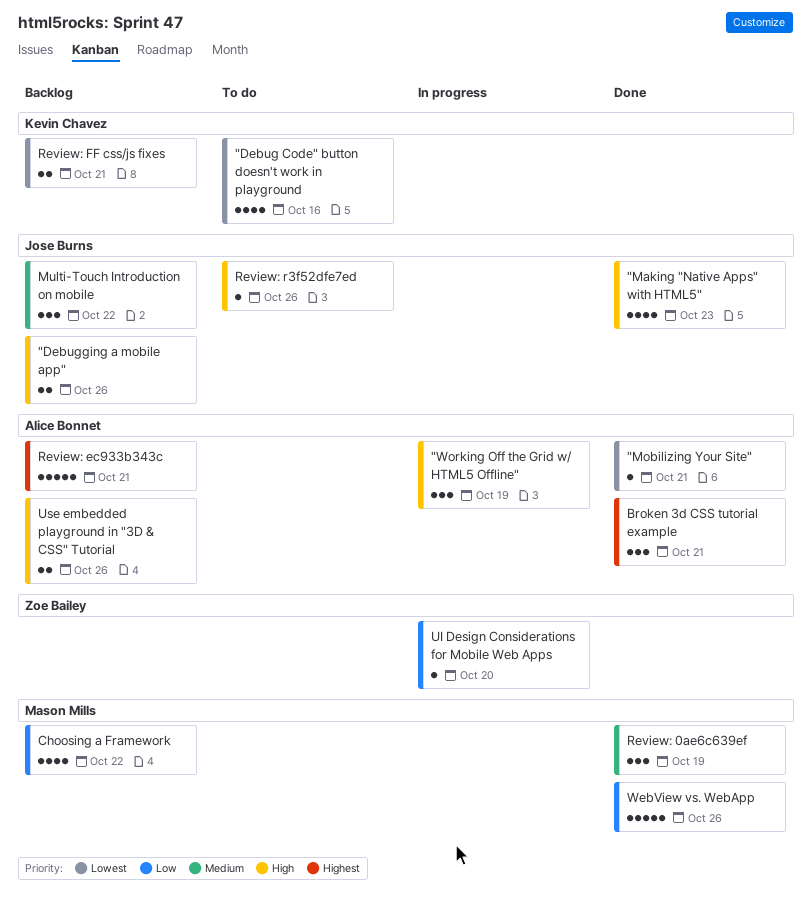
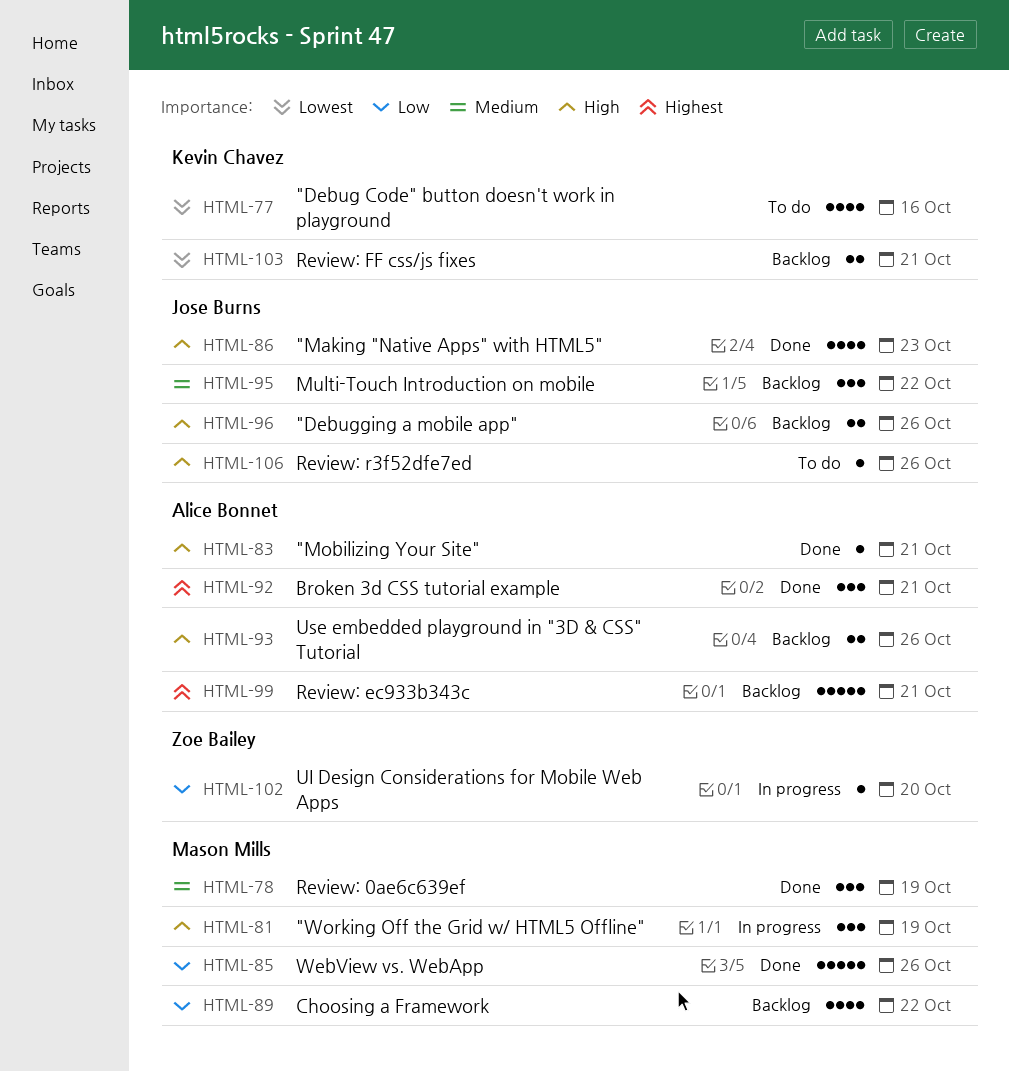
"Mobilizing Your Site", priority: Lowest -> High
"Working Off the Grid w/ HTML5 Offline", owner: Alice Bonnet -> Mason Mills

